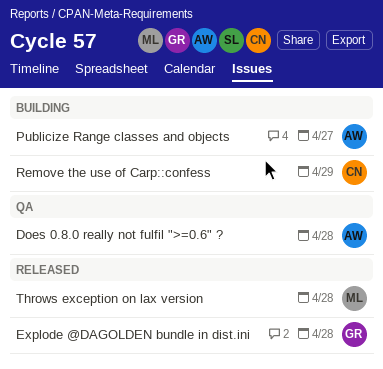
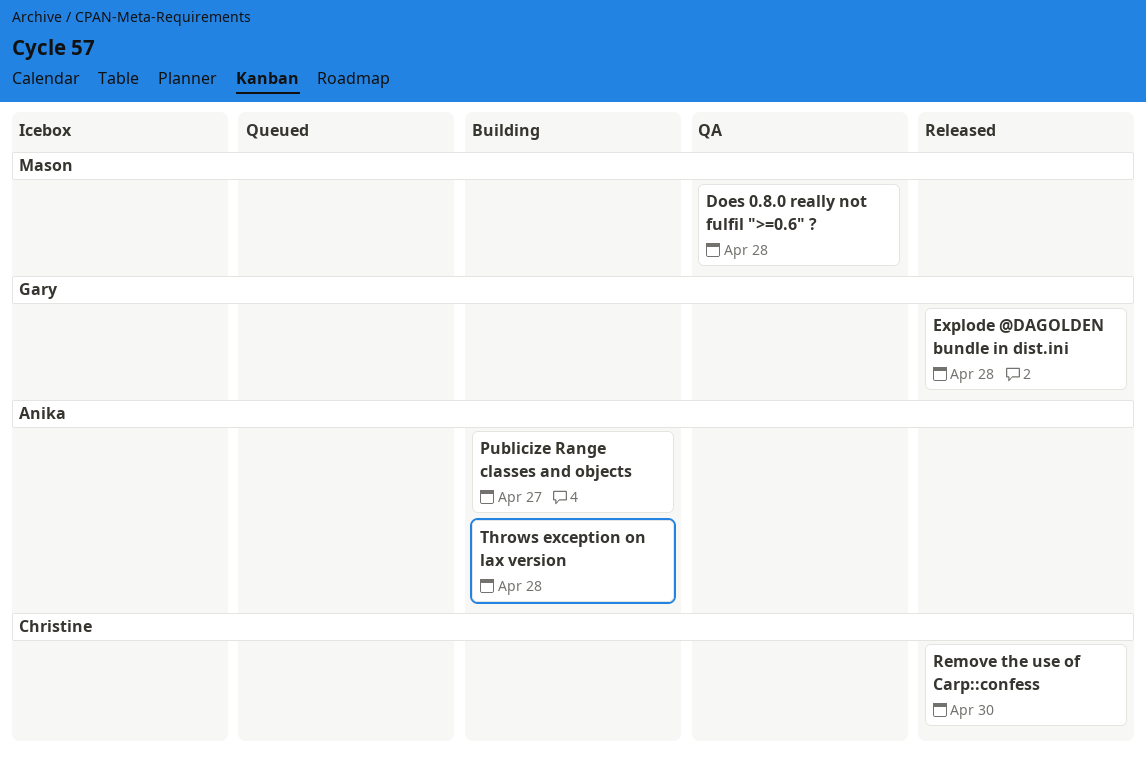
Does 0.8.0 really not fulfil ">=0.6" ?, owner: Anika -> Mason
Remove the use of Carp::confess, status: Building -> Released
Remove the use of Carp::confess, due: Apr 29 -> Apr 30
Throws exception on lax version, status: Released -> Building
Throws exception on lax version, owner: Mason -> Anika

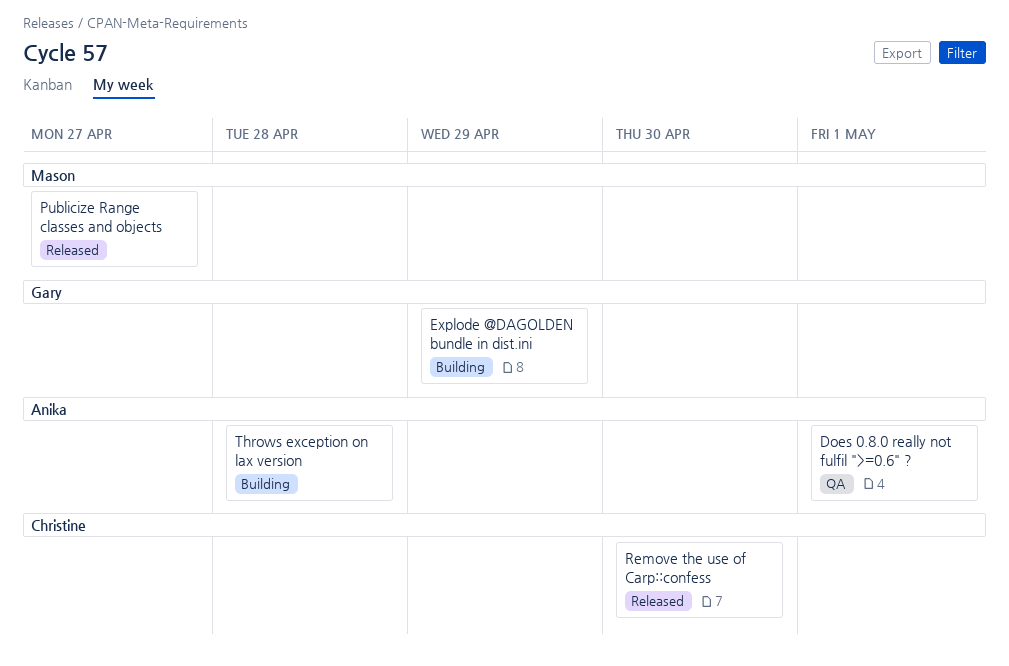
Does 0.8.0 really not fulfil ">=0.6" ?, owner: Mason -> Anika
Does 0.8.0 really not fulfil ">=0.6" ?, due: Apr 28 -> May 1
Explode @DAGOLDEN bundle in dist.ini, status: Released -> Building
Explode @DAGOLDEN bundle in dist.ini, due: Apr 28 -> Apr 29
Publicize Range classes and objects, status: Building -> Released
Publicize Range classes and objects, owner: Anika -> Mason

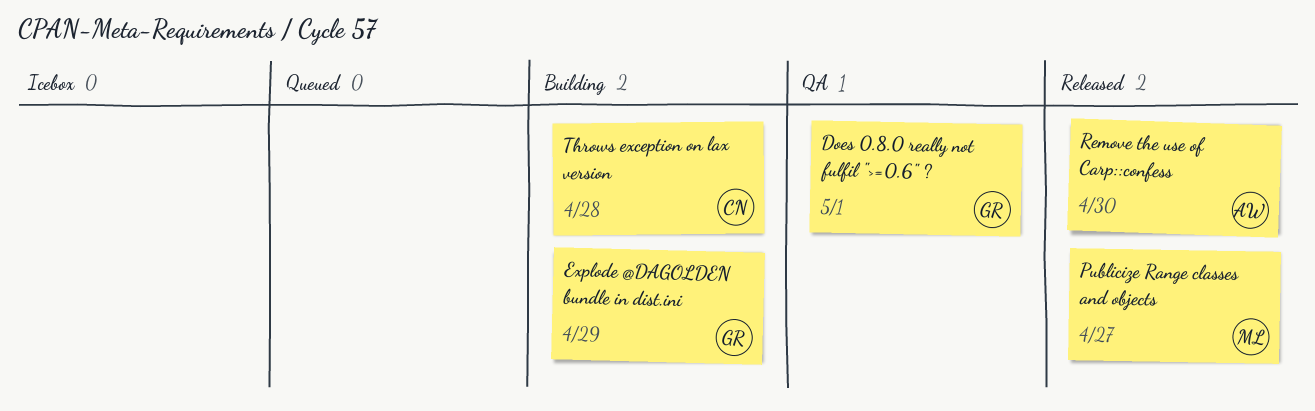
Does 0.8.0 really not fulfil ">=0.6" ?, owner: Anika -> Gary
Remove the use of Carp::confess, owner: Christine -> Anika
Throws exception on lax version, owner: Anika -> Christine

